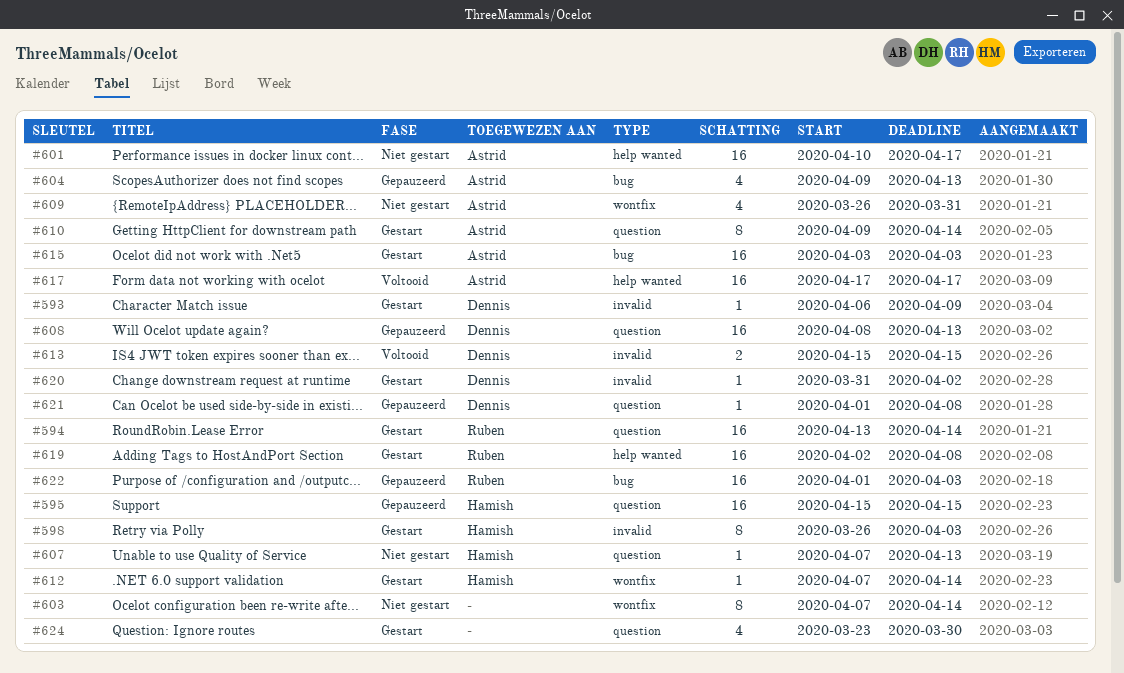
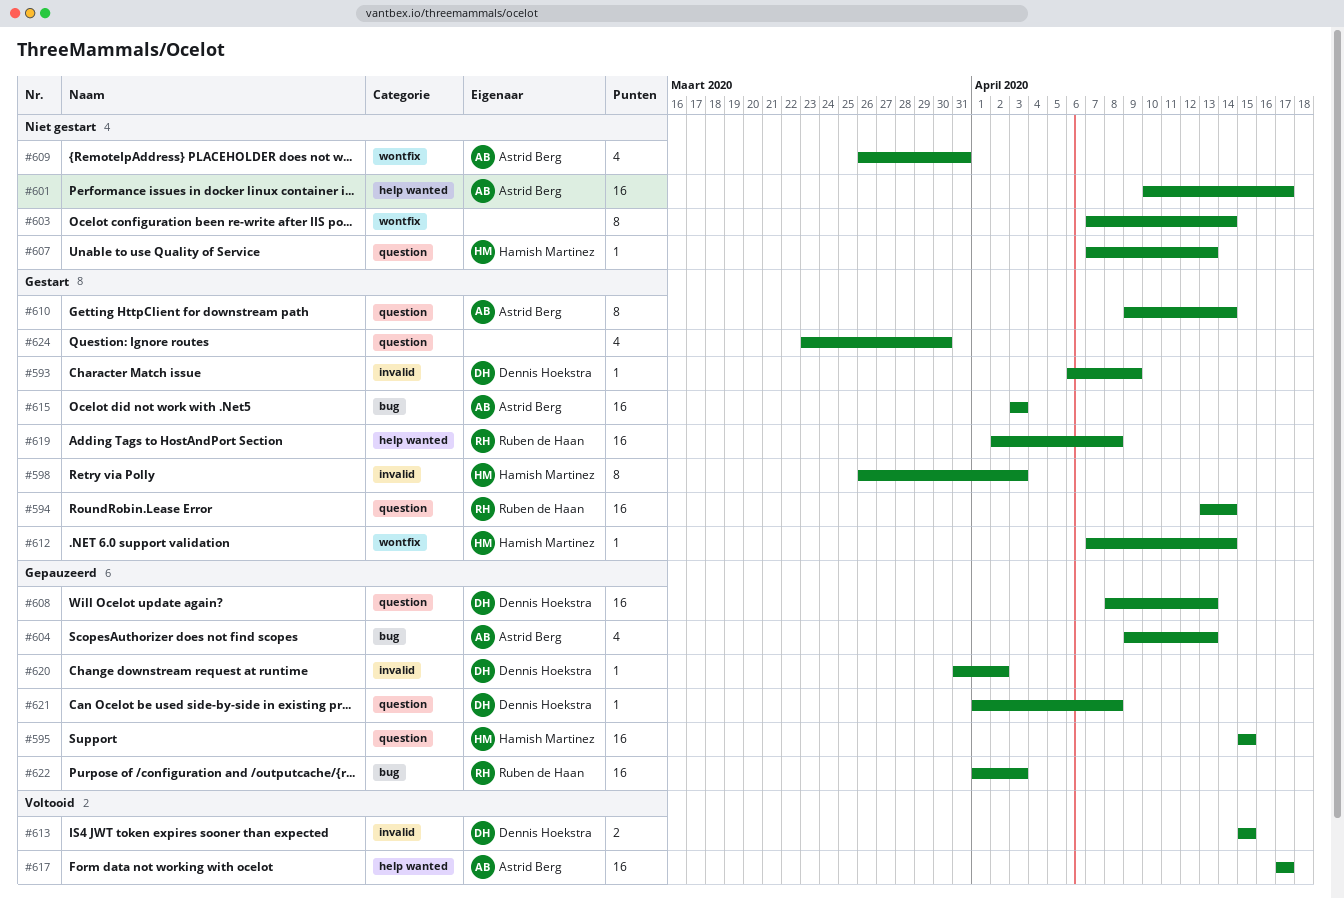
#620, status: Gestart -> Gepauzeerd

